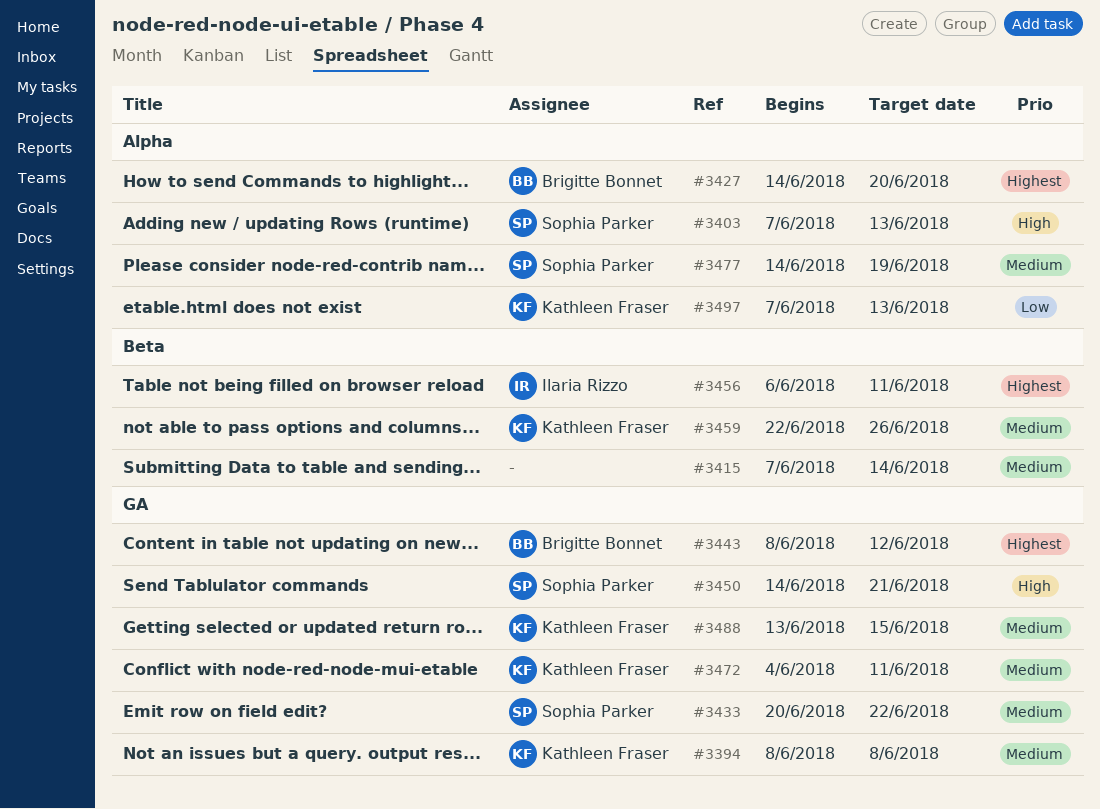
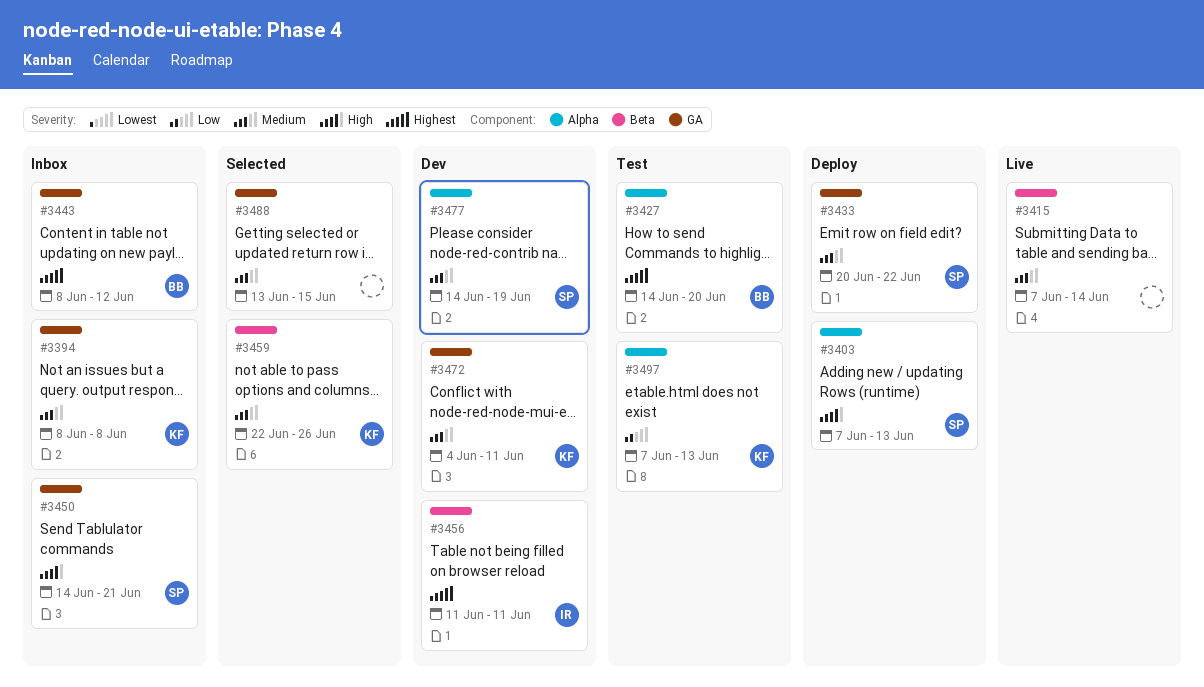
#3456, start: Jun 6 -> Jun 11
#3488, owner: Kathleen Fraser -> none

